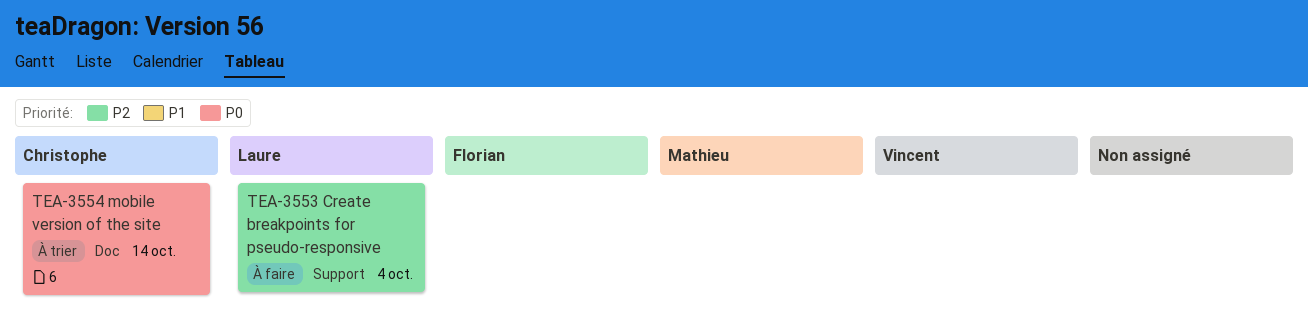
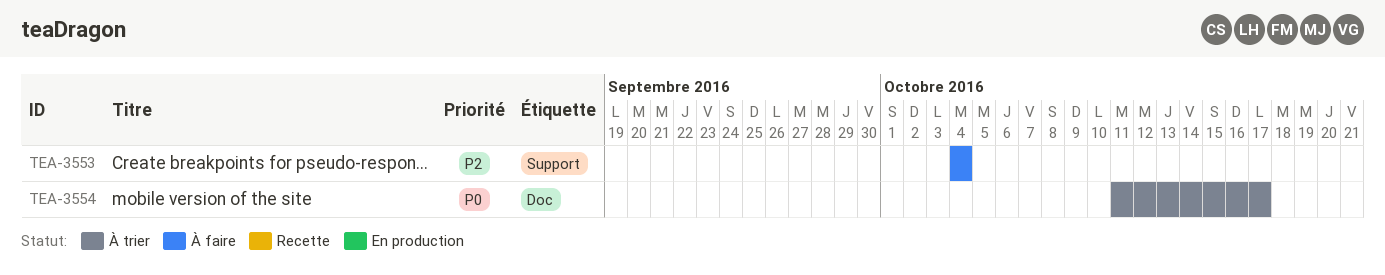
TEA-3554, due: Oct 14 -> Oct 17

